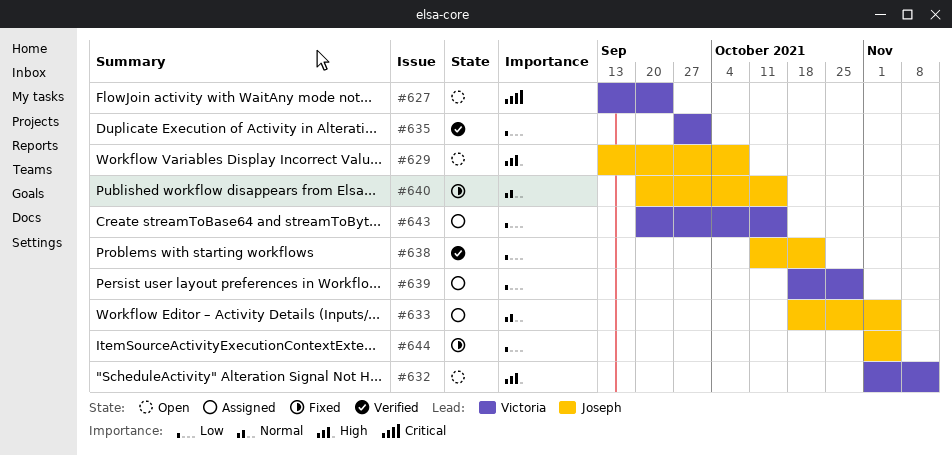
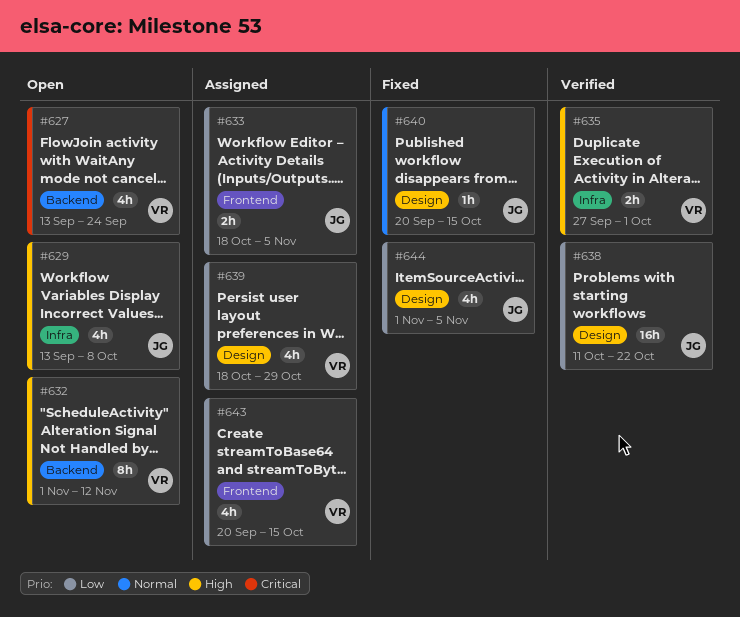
#633, priority: Normal -> Low
#635, priority: Low -> High

